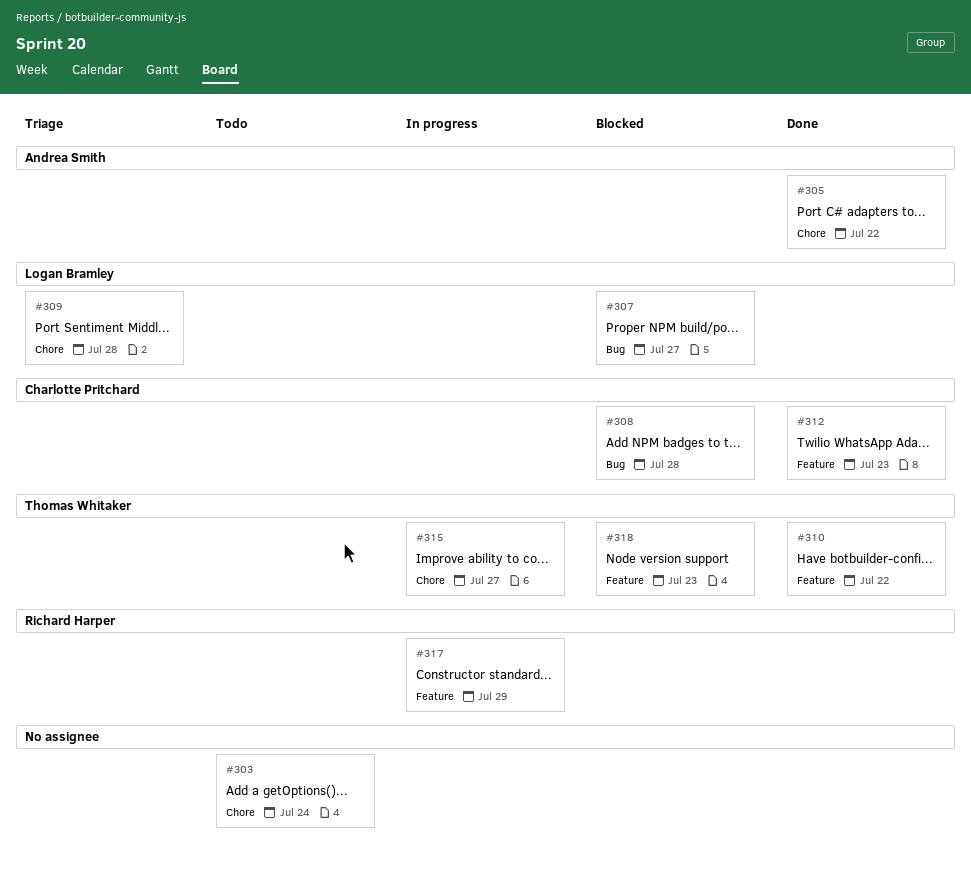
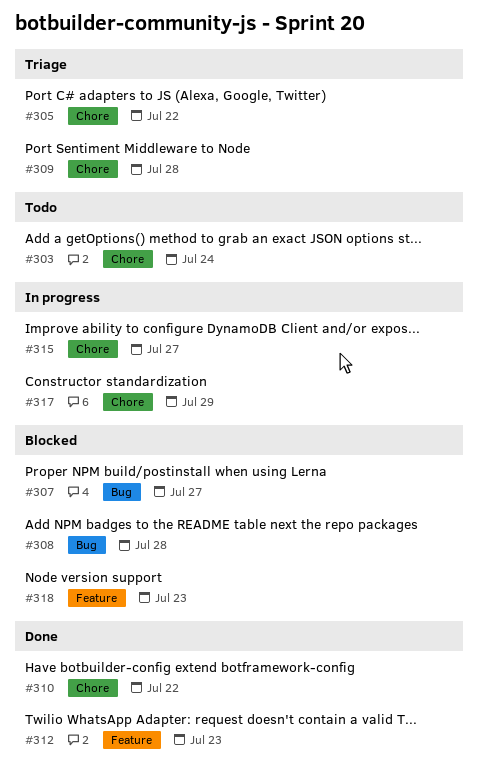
#305, status: Done -> Triage
#310, label: Feature -> Chore
#317, label: Feature -> Chore

